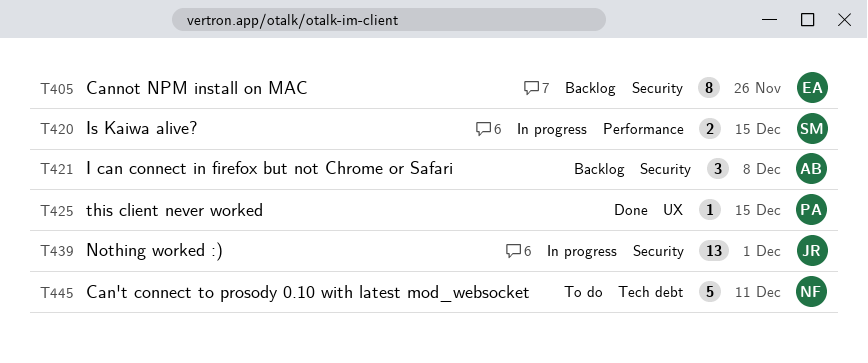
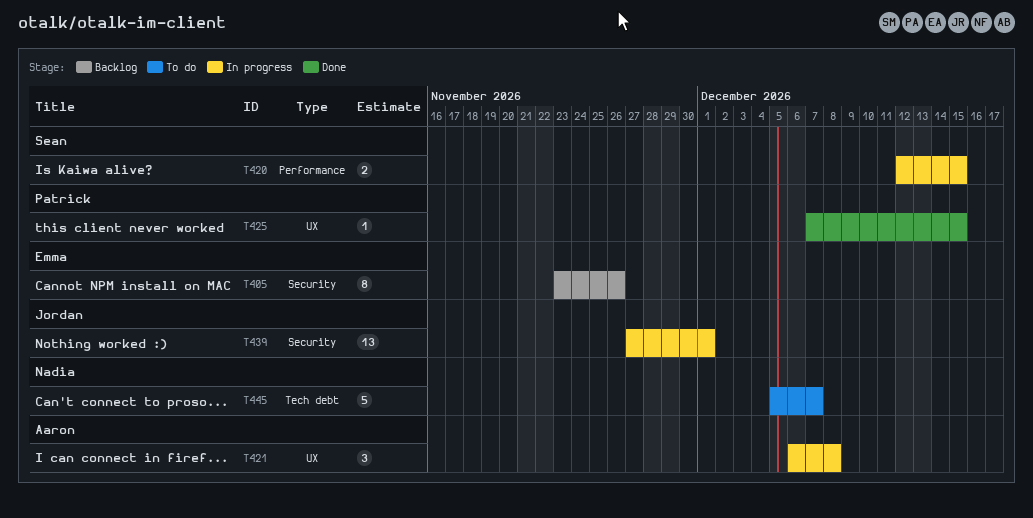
T421, status: Backlog -> In progress
T421, label: Security -> UX
T445, due: Dec 11 -> Dec 7

